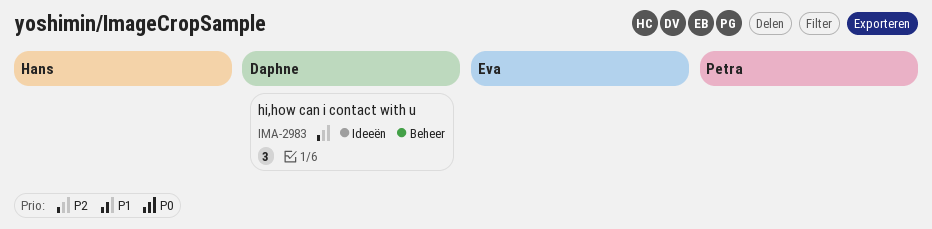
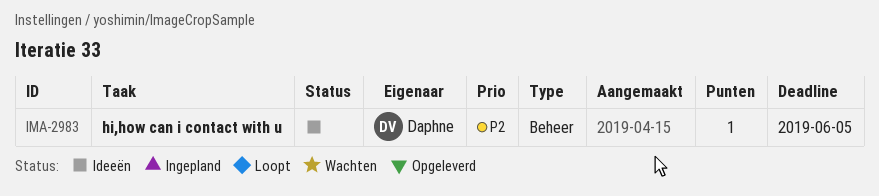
IMA-2983, estimate: 3 -> 1

